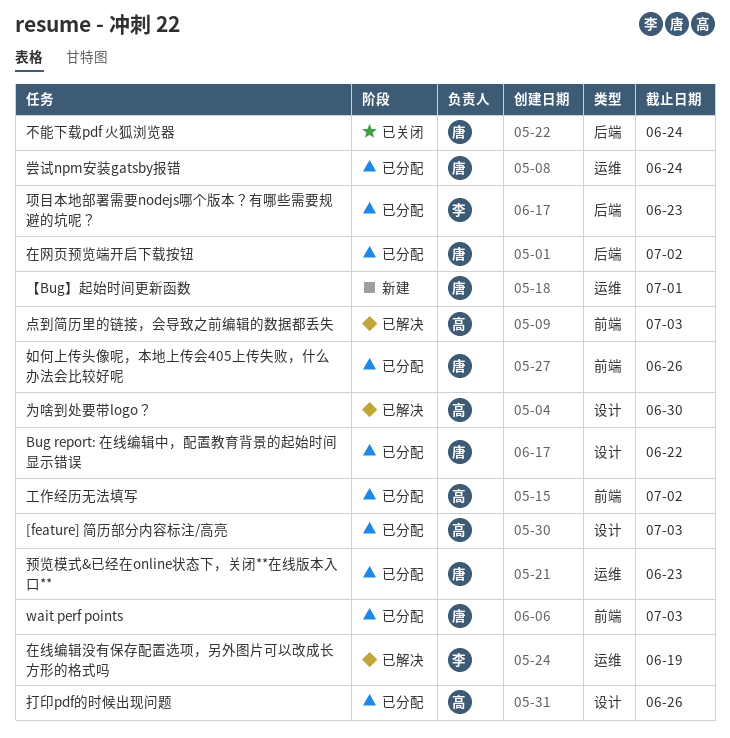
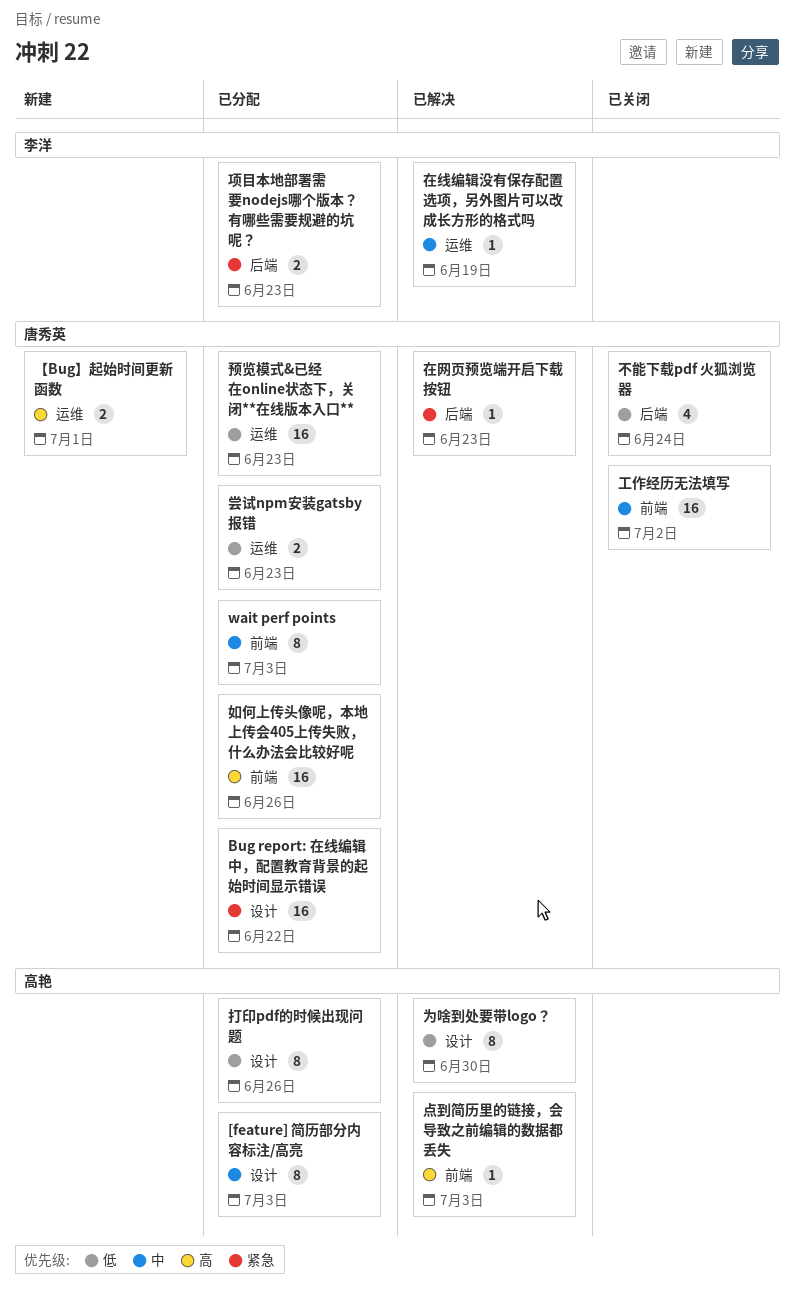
在网页预览端开启下载按钮, status: 已分配 -> 已解决
在网页预览端开启下载按钮, due: Jul 2 -> Jun 23
尝试npm安装gatsby报错, due: Jun 24 -> Jun 23
工作经历无法填写, status: 已分配 -> 已关闭
工作经历无法填写, owner: 高艳 -> 唐秀英

